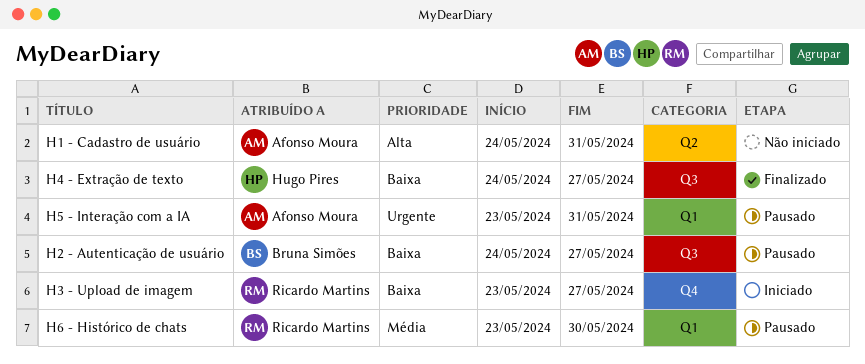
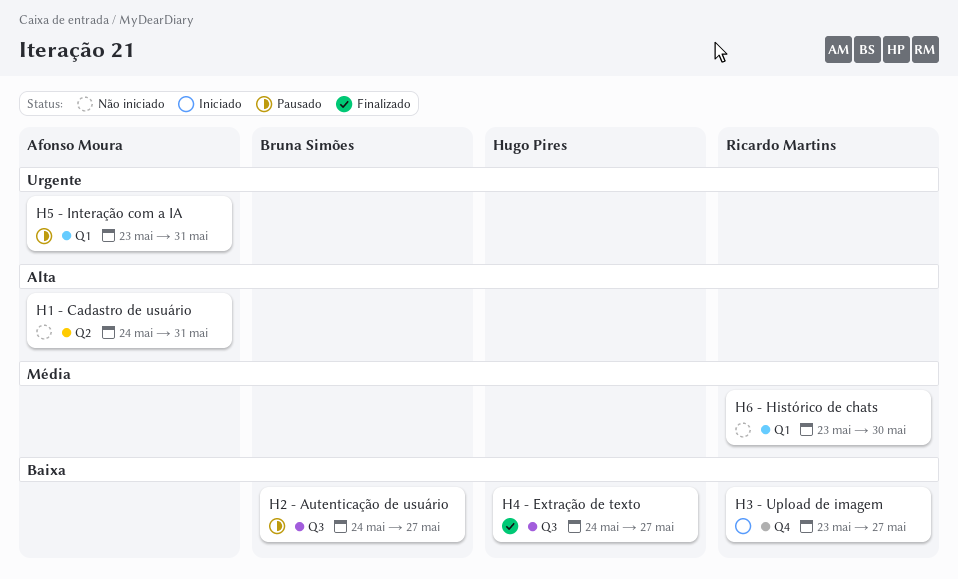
H6 - Histórico de chats, status: Pausado -> Não iniciado

